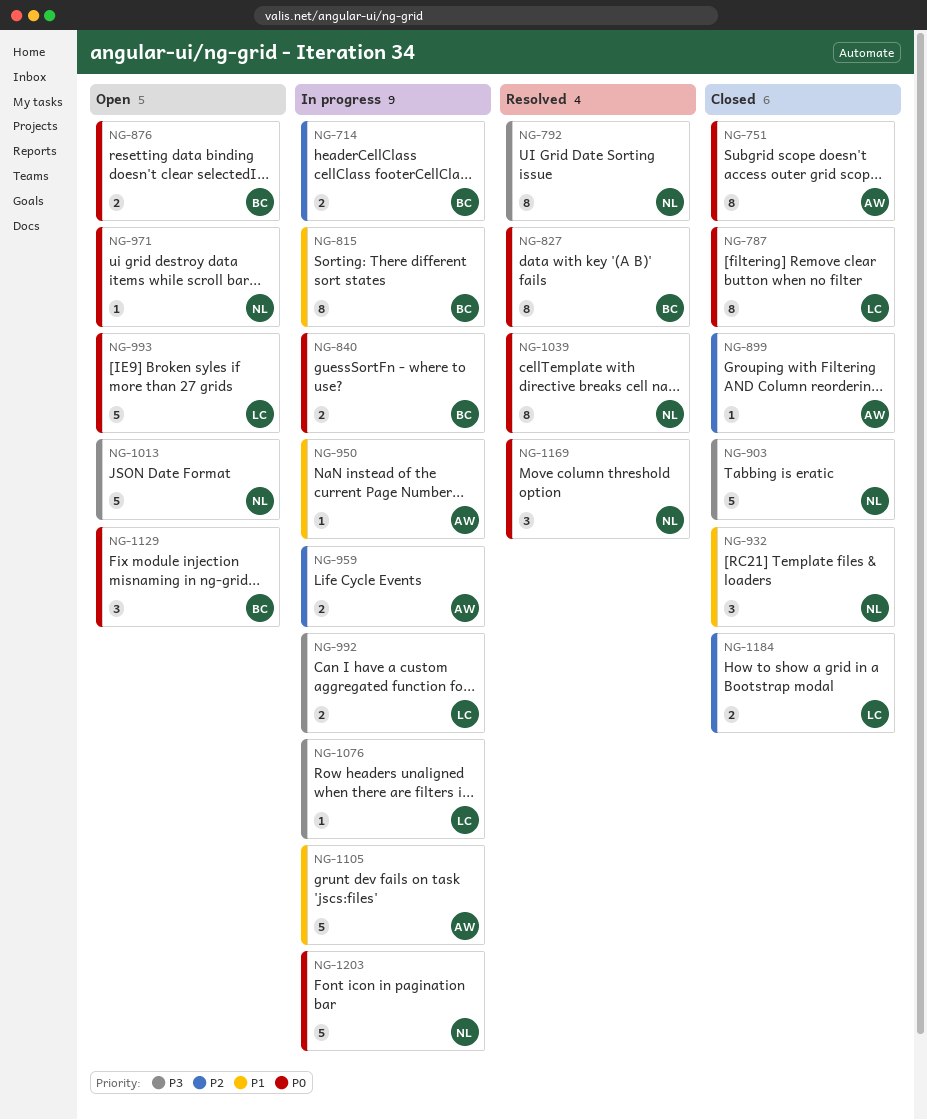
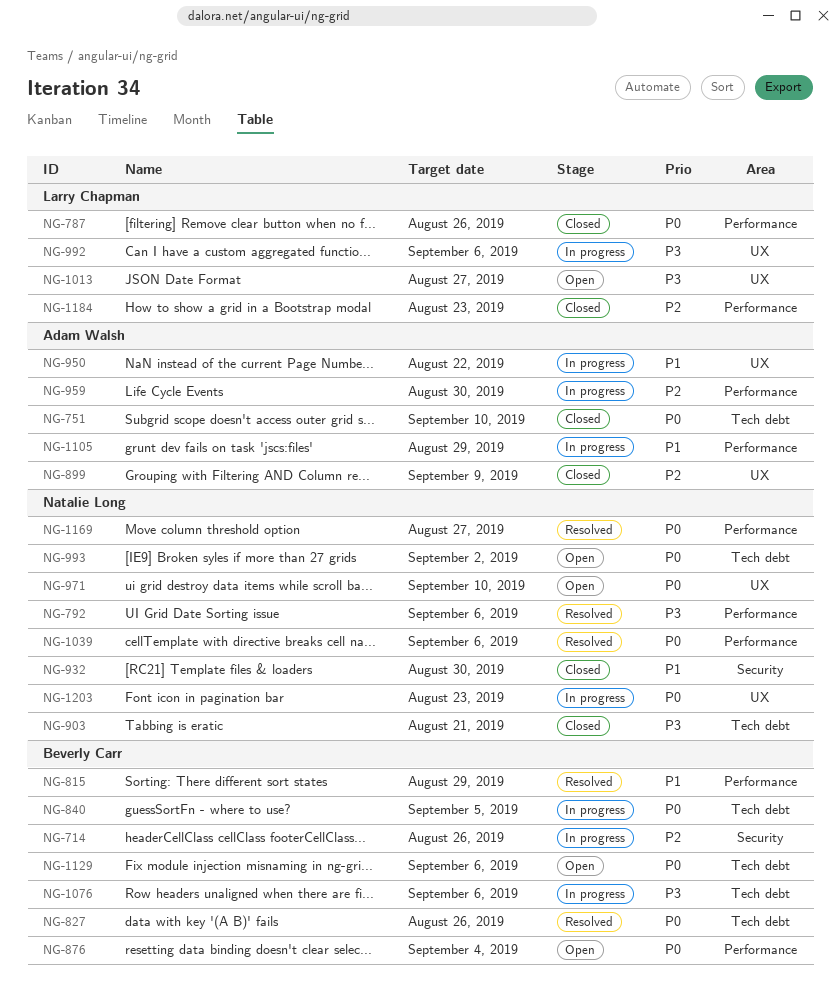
NG-815, status: In progress -> Resolved
NG-993, owner: Larry Chapman -> Natalie Long
NG-1013, owner: Natalie Long -> Larry Chapman
NG-1076, owner: Larry Chapman -> Beverly Carr

